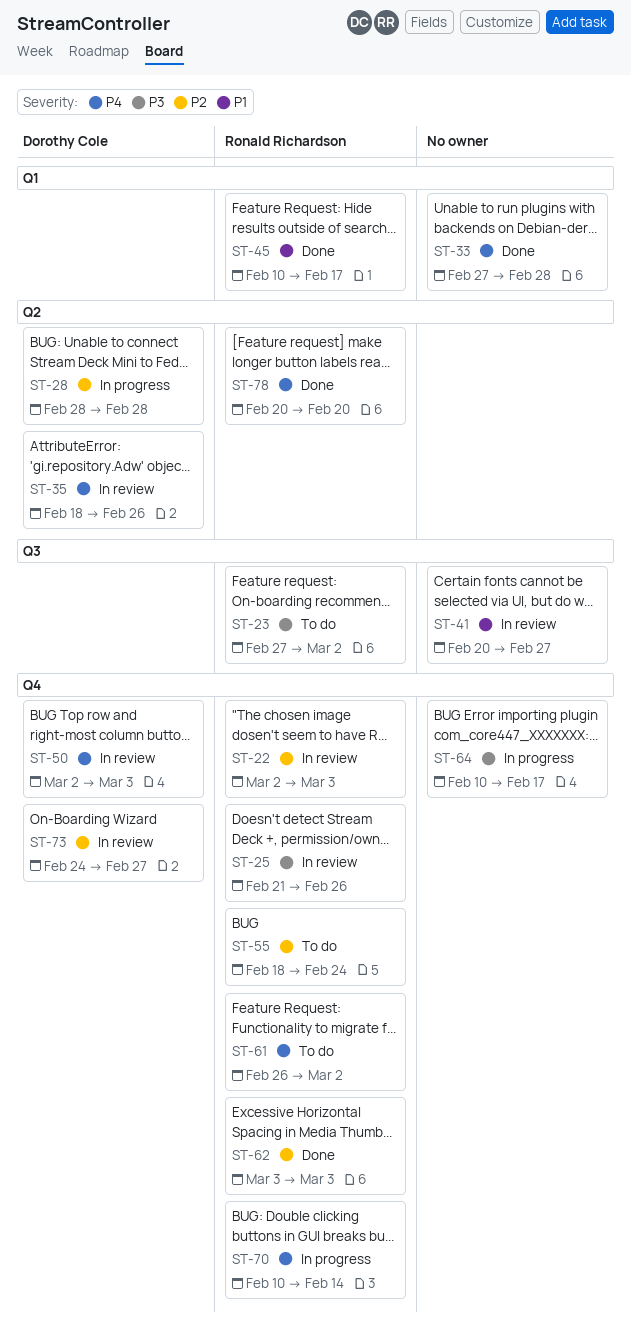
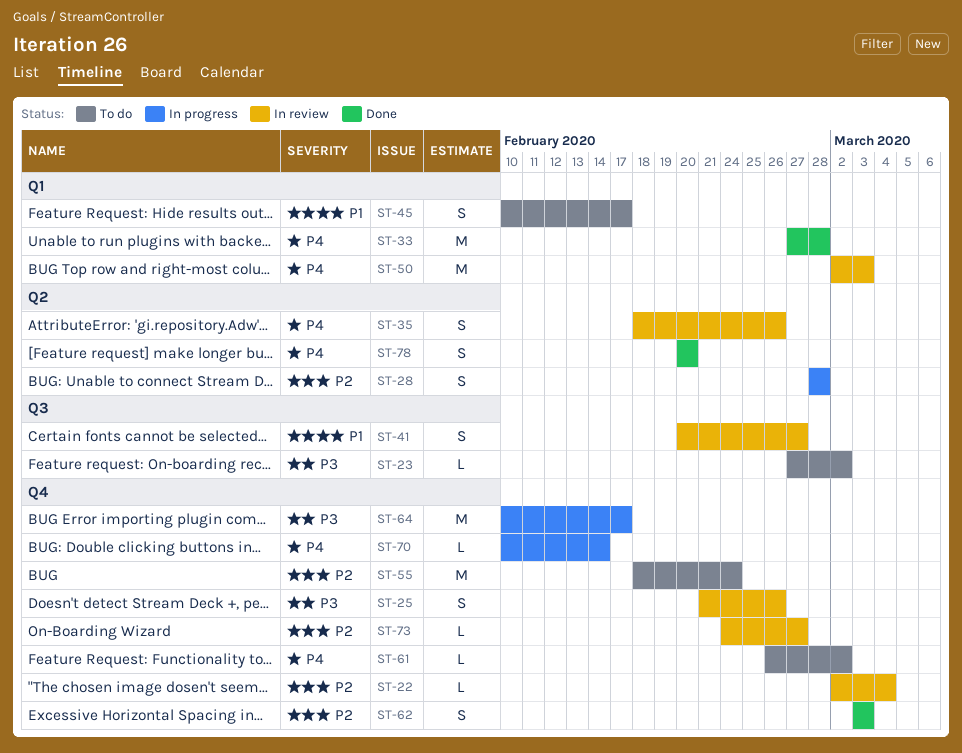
ST-22, due: Mar 3 -> Mar 4
ST-45, status: Done -> To do
ST-50, label: Q4 -> Q1

